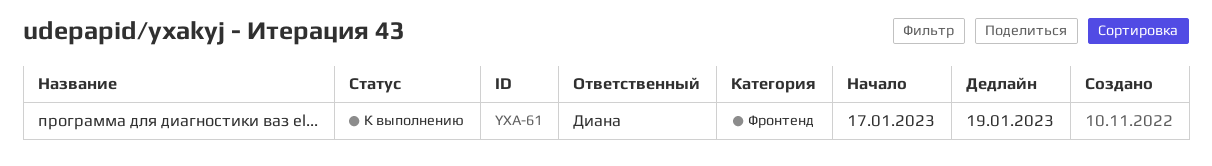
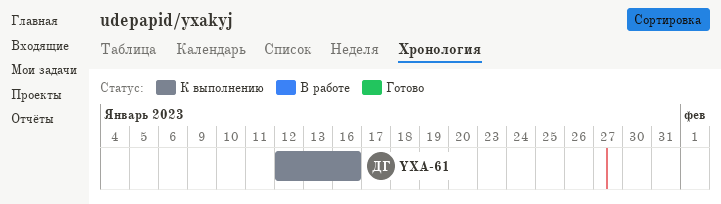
YXA-61, start: Jan 17 -> Jan 12
YXA-61, due: Jan 19 -> Jan 16

